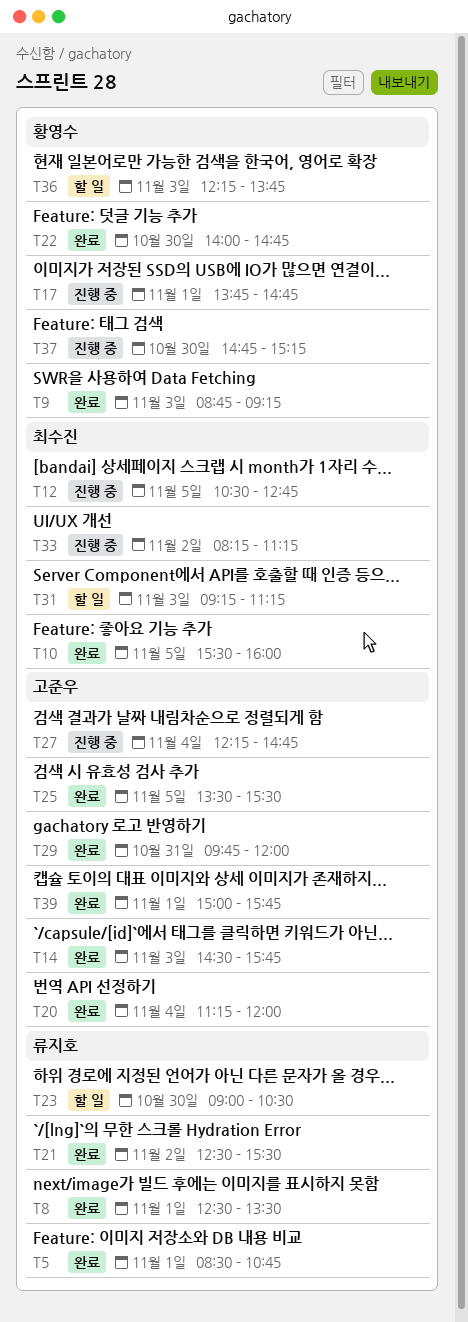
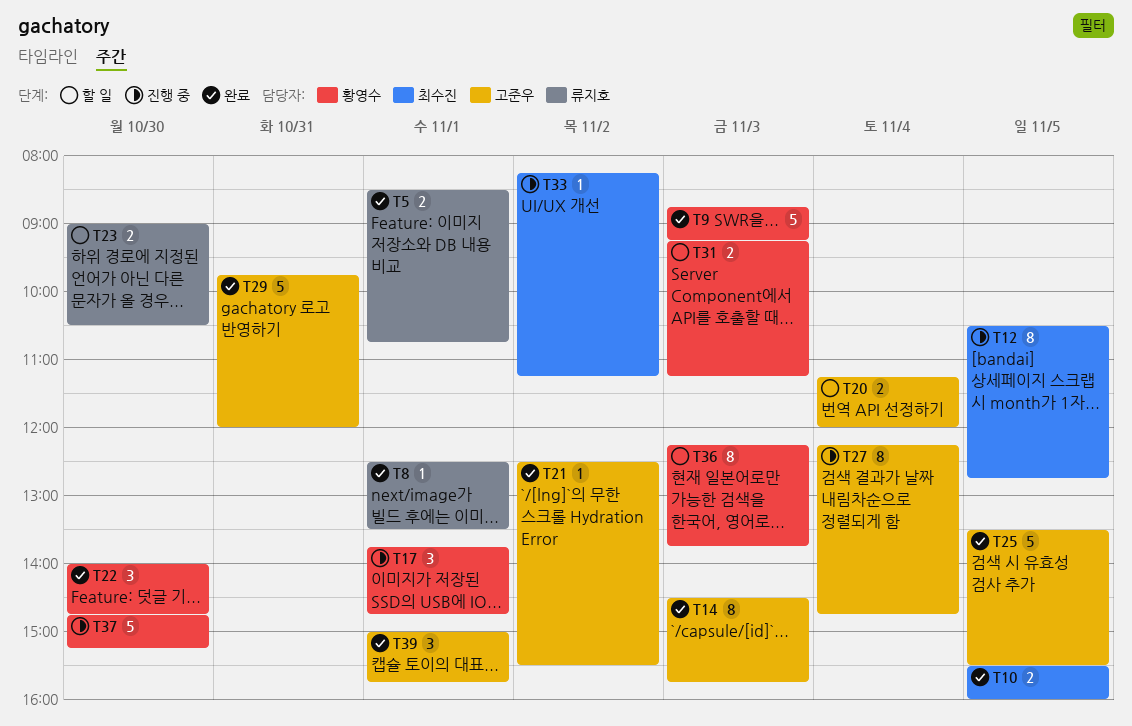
T20, status: 완료 -> 할 일
T21, owner: 류지호 -> 고준우
T31, owner: 최수진 -> 황영수

